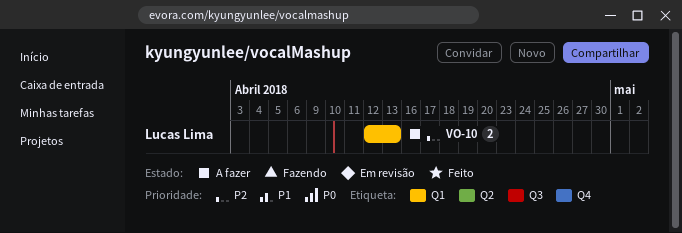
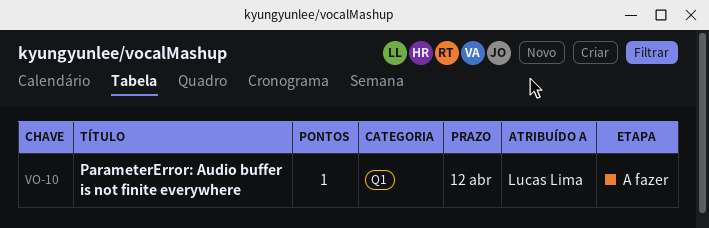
VO-10, estimate: 2 -> 1
VO-10, due: Apr 13 -> Apr 12

